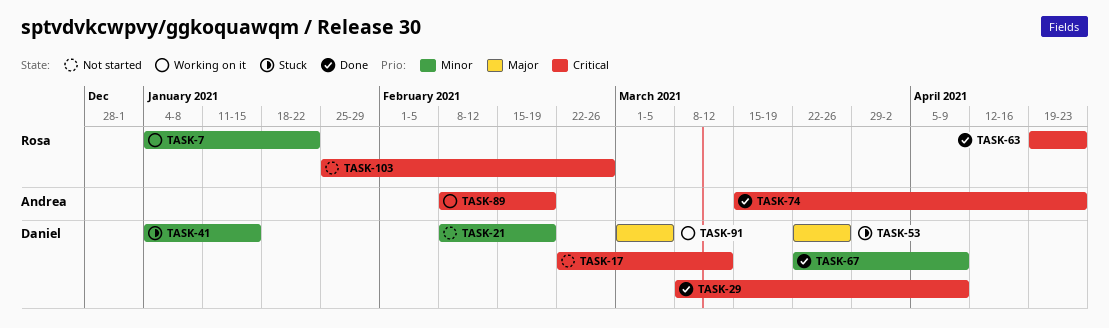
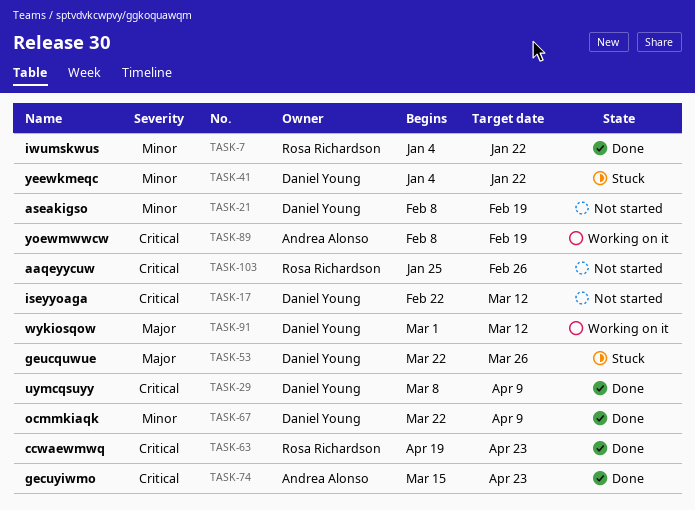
TASK-7, status: Working on it -> Done
TASK-41, due: Jan 15 -> Jan 22
TASK-91, due: Mar 5 -> Mar 12

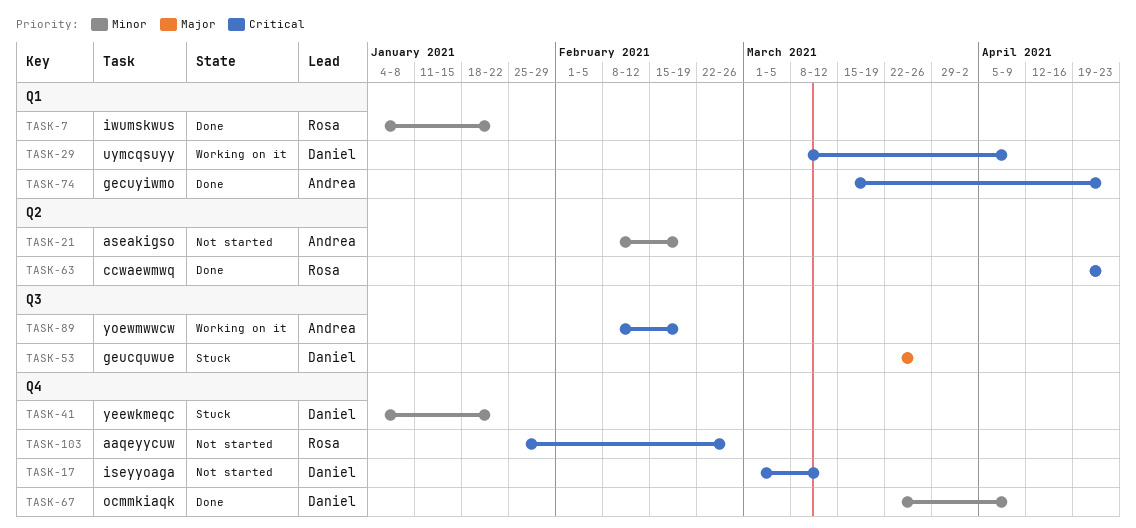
TASK-17, start: Feb 22 -> Mar 1
TASK-21, owner: Daniel Young -> Andrea Alonso
TASK-29, status: Done -> Working on it
TASK-91: present -> none

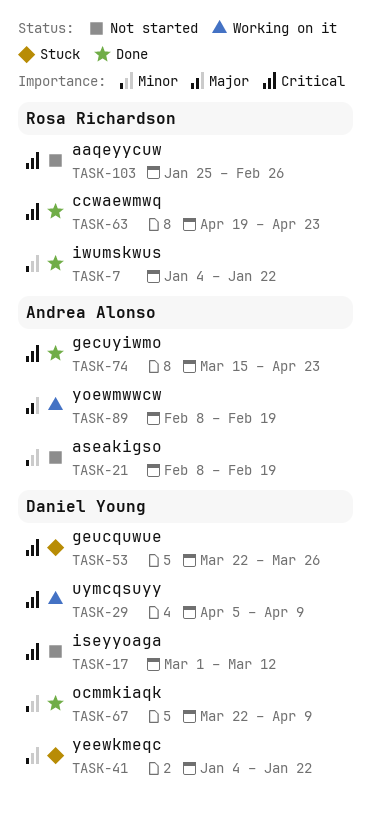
TASK-29, start: Mar 8 -> Apr 5
TASK-53, priority: Major -> Critical
TASK-89, priority: Critical -> Major

